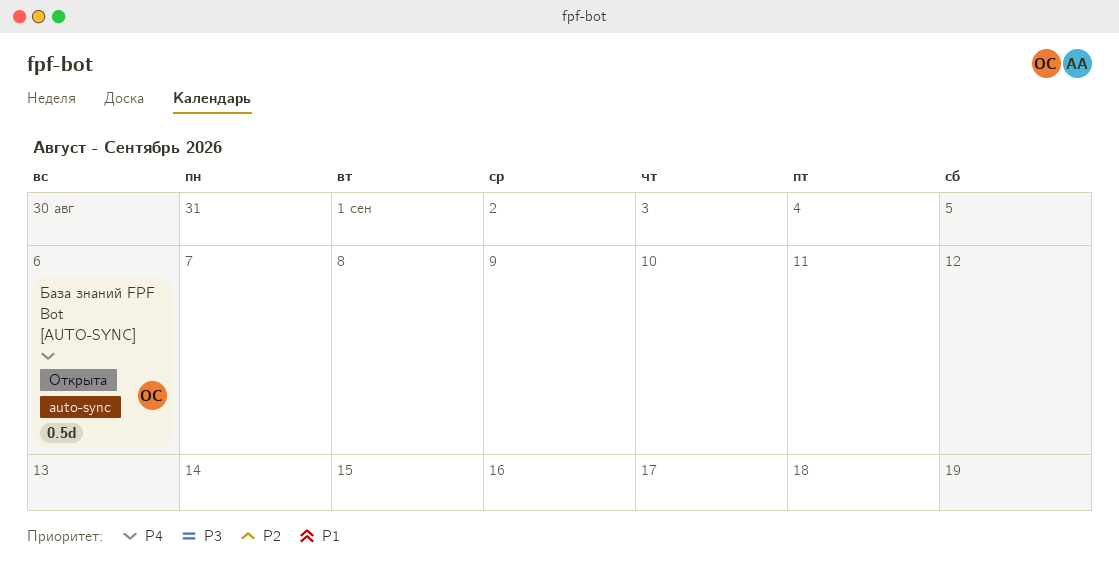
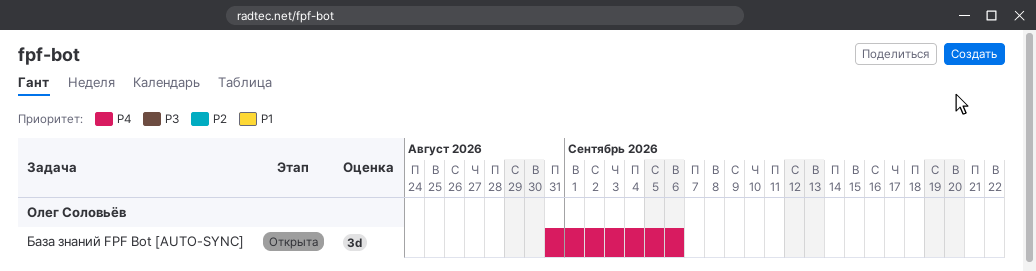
База знаний FPF Bot [AUTO-SYNC], estimate: 0.5d -> 3d

